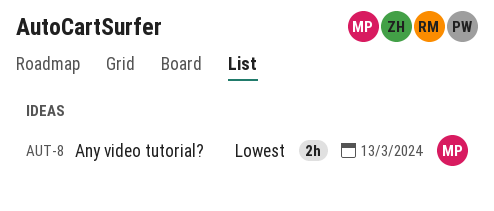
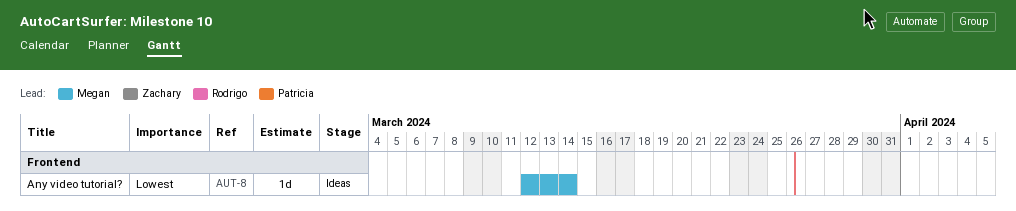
AUT-8, estimate: 2h -> 1d
AUT-8, due: Mar 13 -> Mar 14

